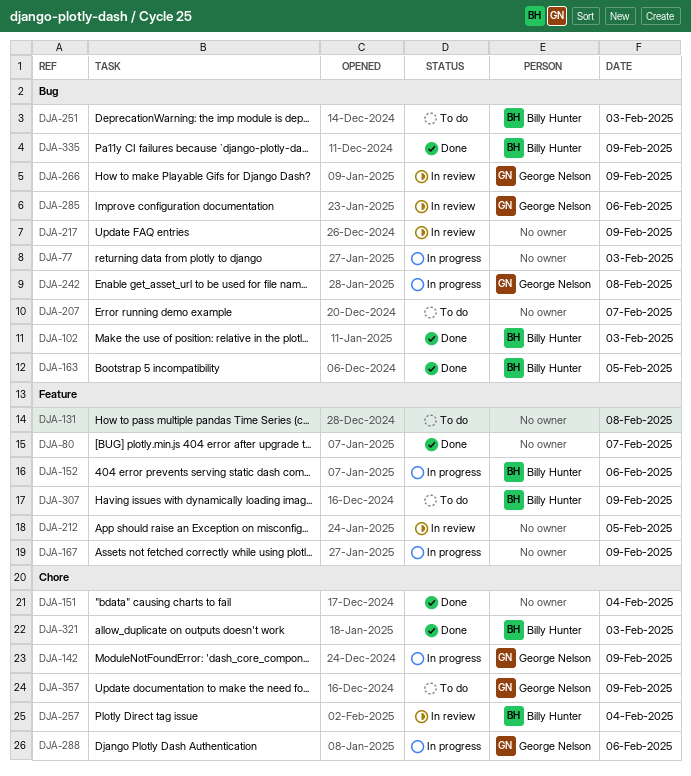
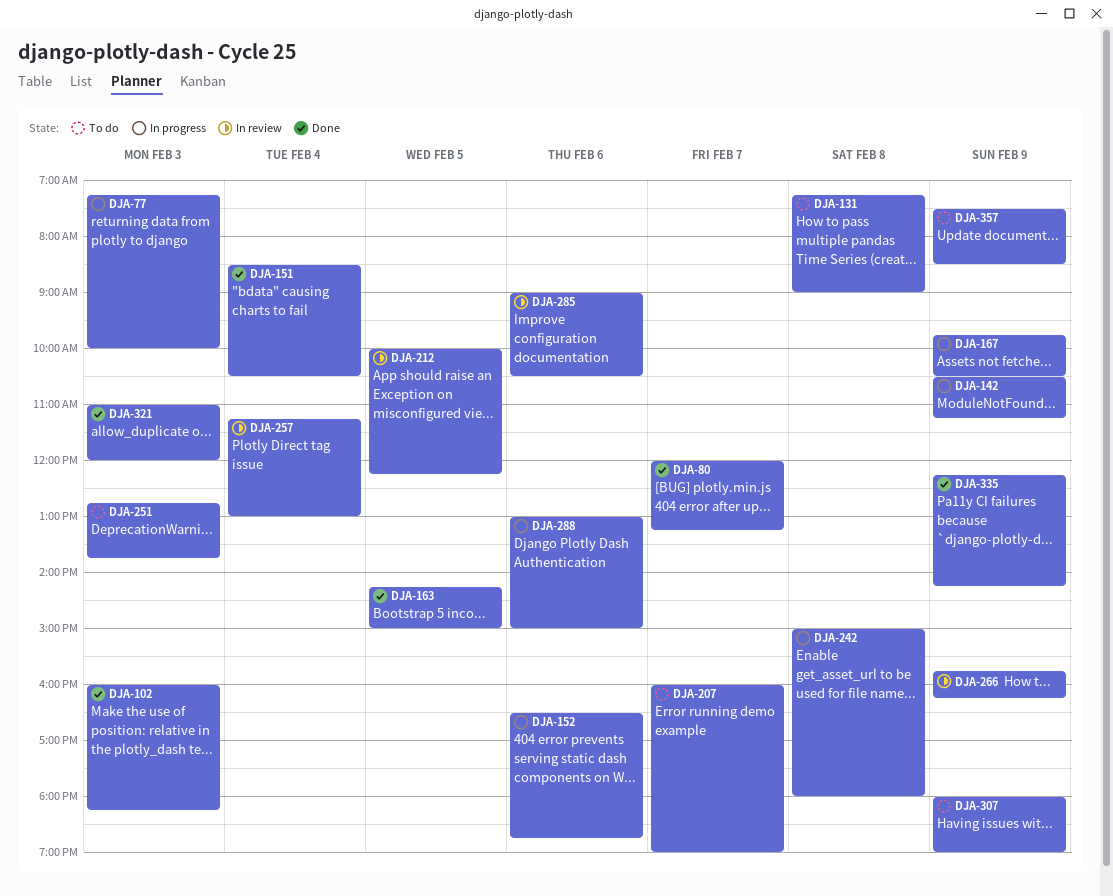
DJA-217: present -> none

